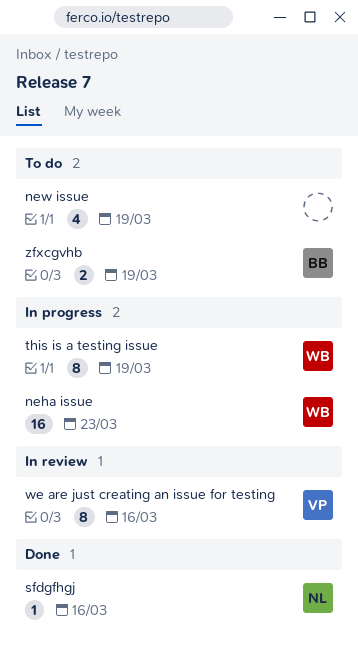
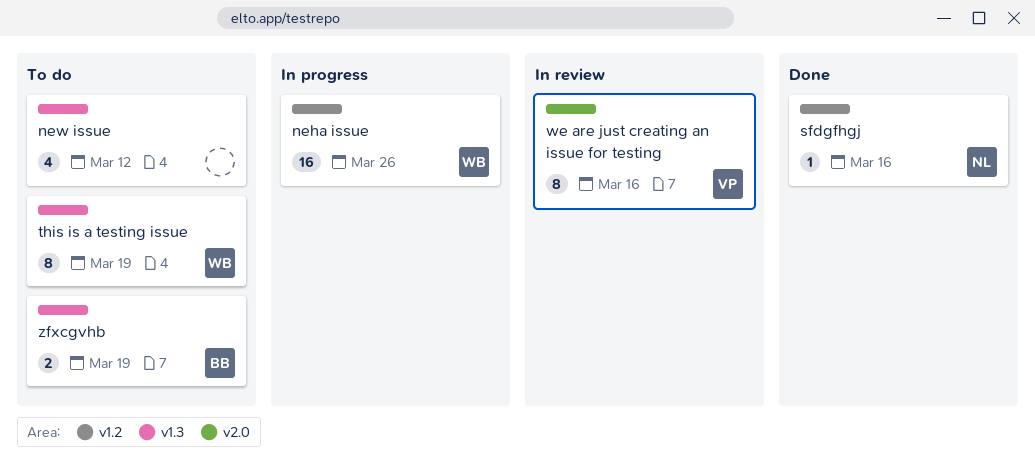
neha issue, due: Mar 23 -> Mar 26
new issue, due: Mar 19 -> Mar 12
this is a testing issue, status: In progress -> To do

